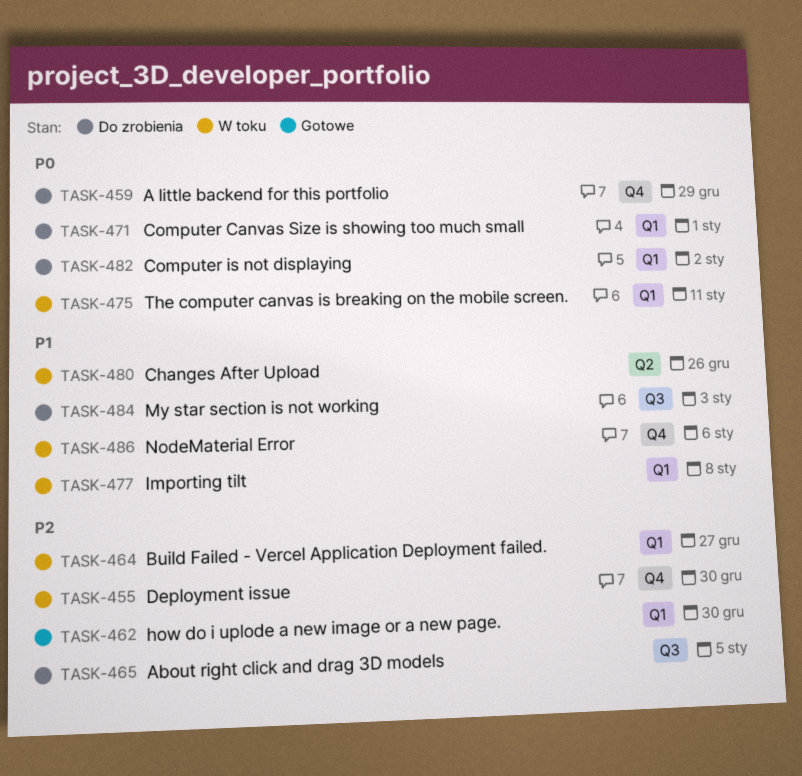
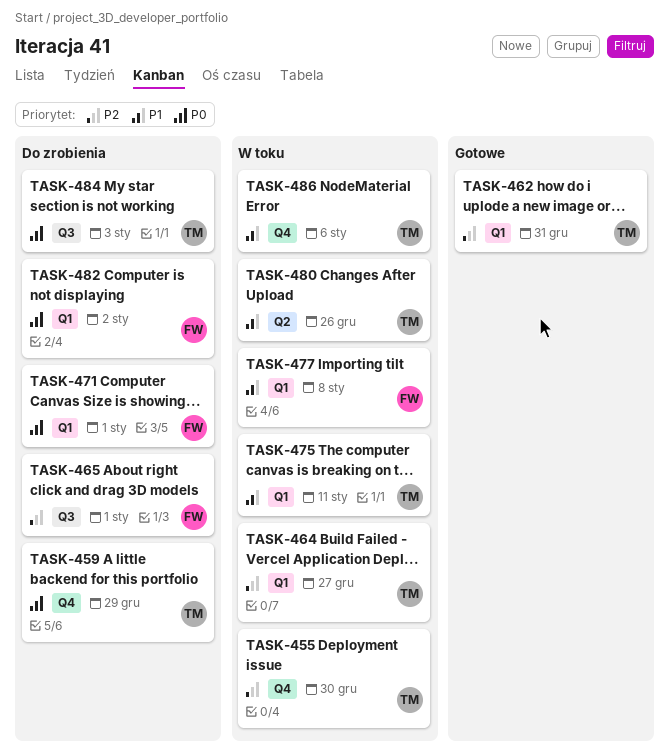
TASK-462, due: Dec 30 -> Dec 31
TASK-465, due: Jan 5 -> Jan 1
TASK-475, priority: P0 -> P1
TASK-484, priority: P1 -> P0

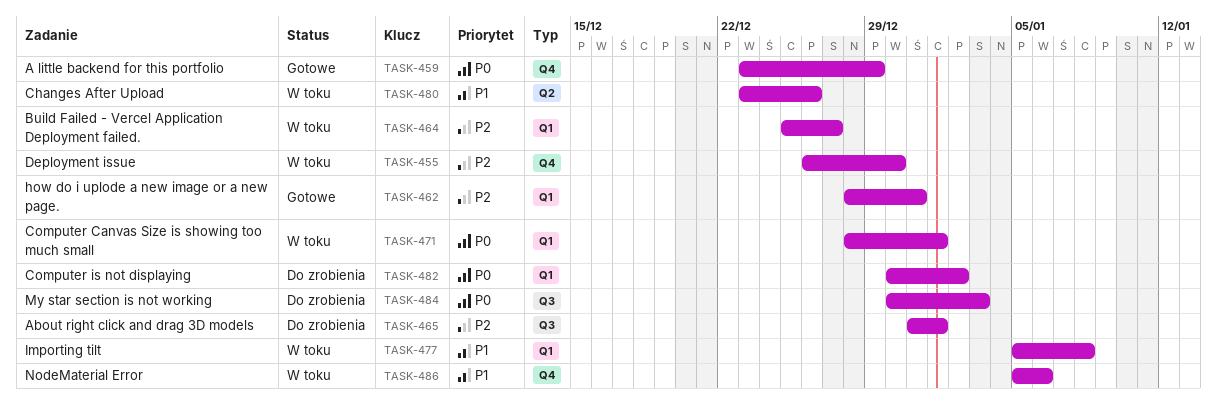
TASK-459, status: Do zrobienia -> Gotowe
TASK-471, status: Do zrobienia -> W toku
TASK-475: present -> none

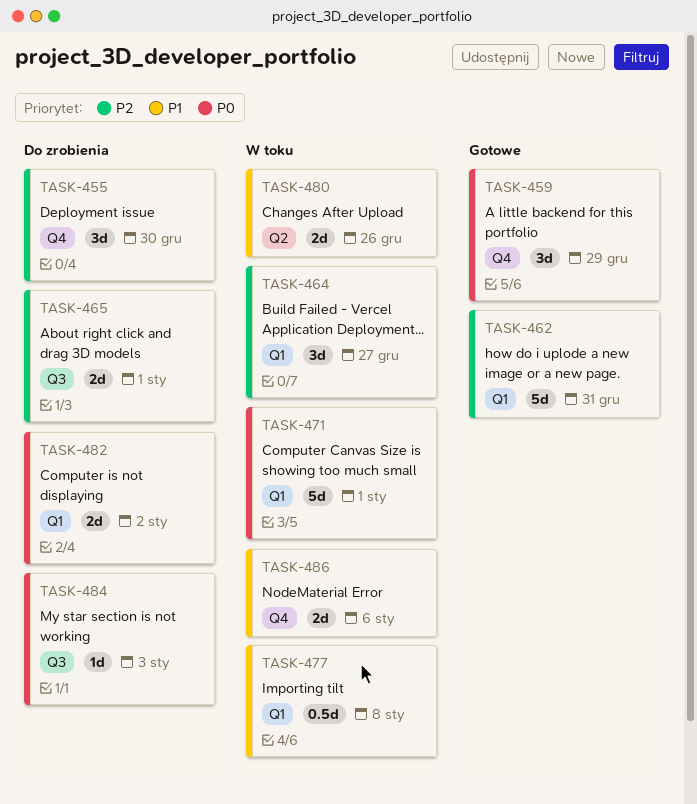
TASK-455, status: W toku -> Do zrobienia

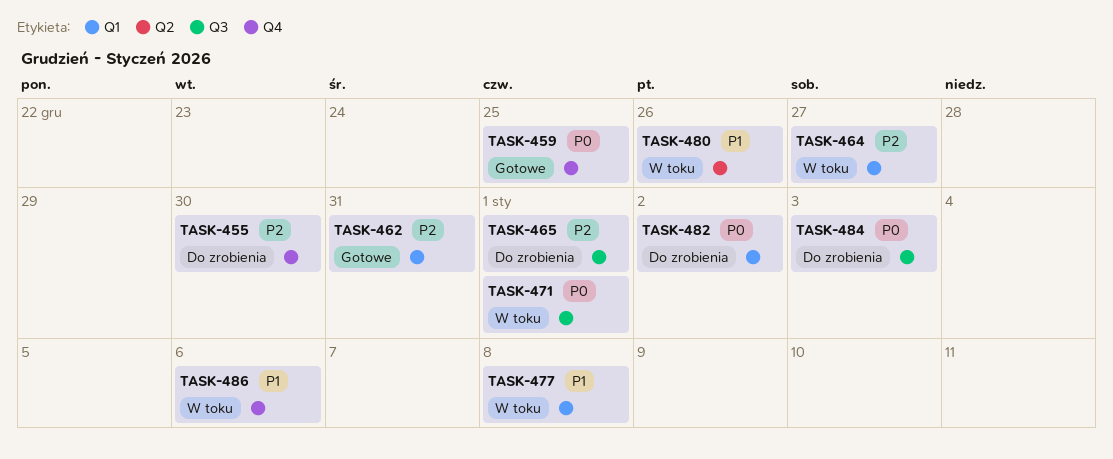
TASK-459, due: Dec 29 -> Dec 25
TASK-471, label: Q1 -> Q3

